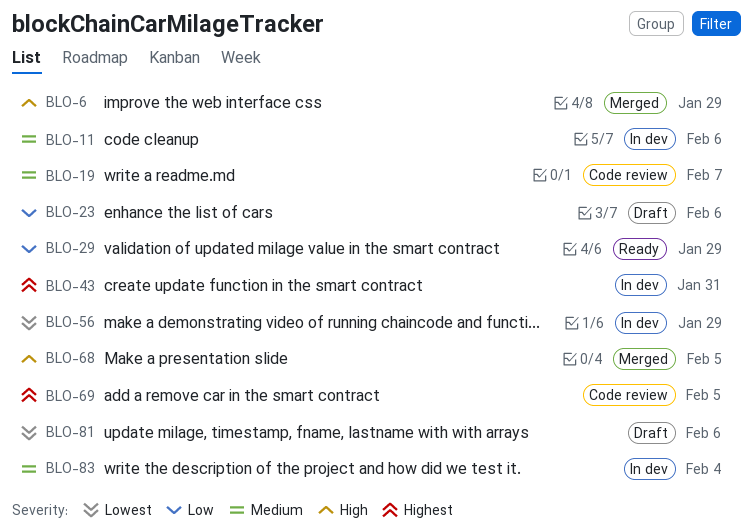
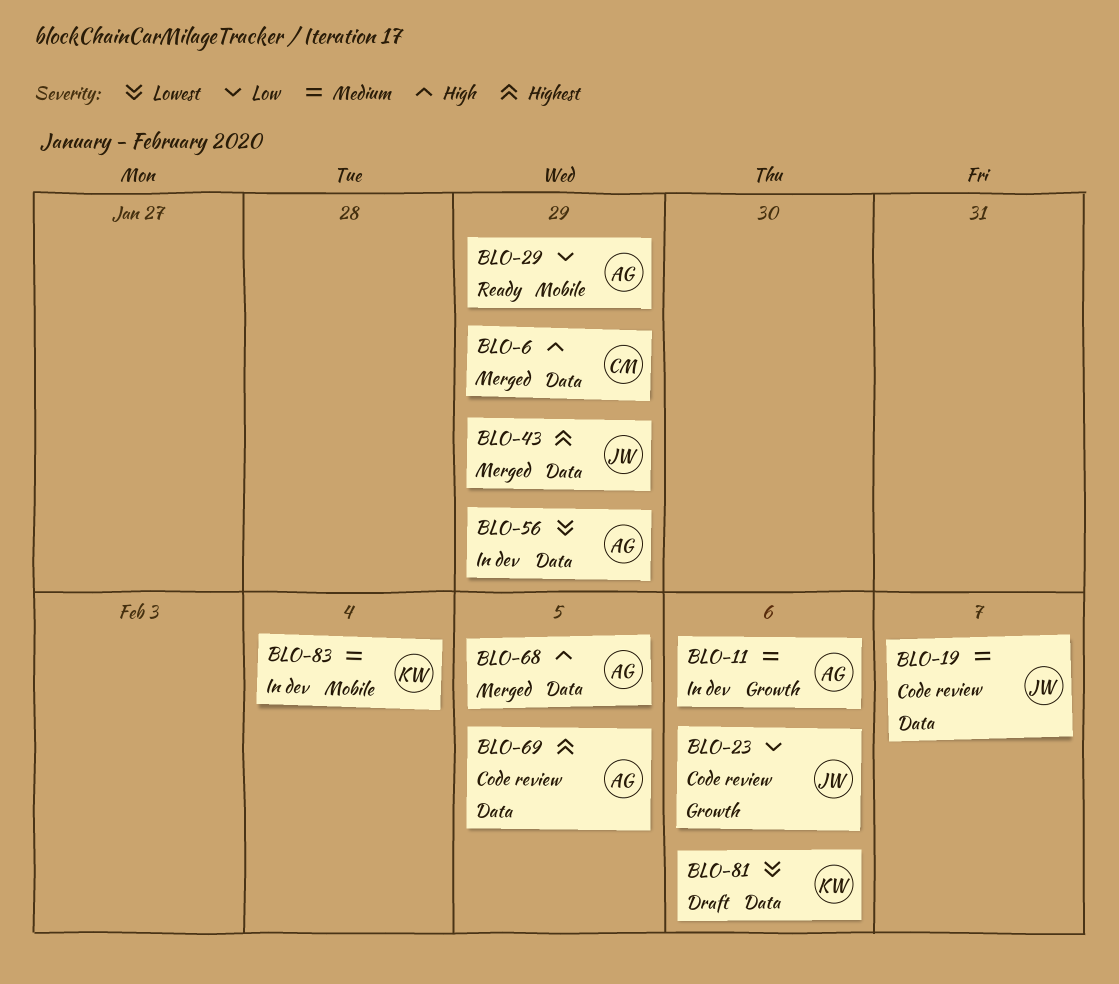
BLO-23, status: Draft -> Code review
BLO-43, status: In dev -> Merged
BLO-43, due: Jan 31 -> Jan 29

